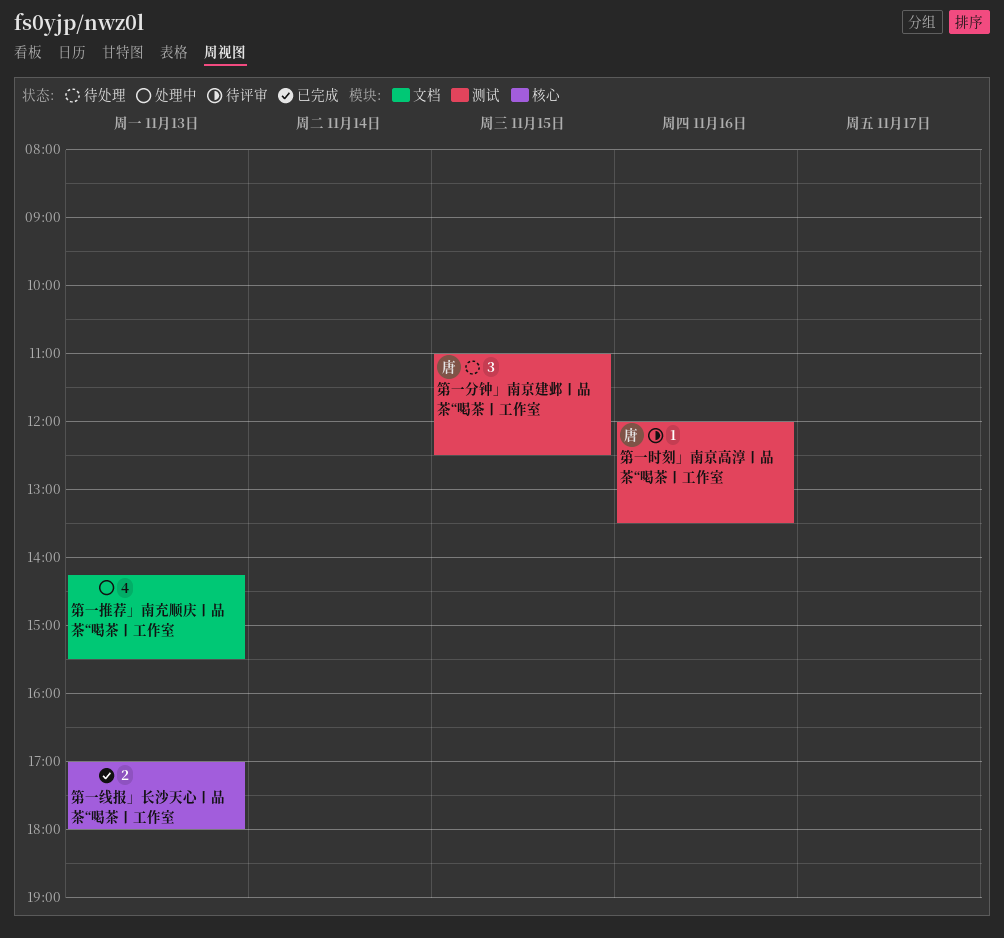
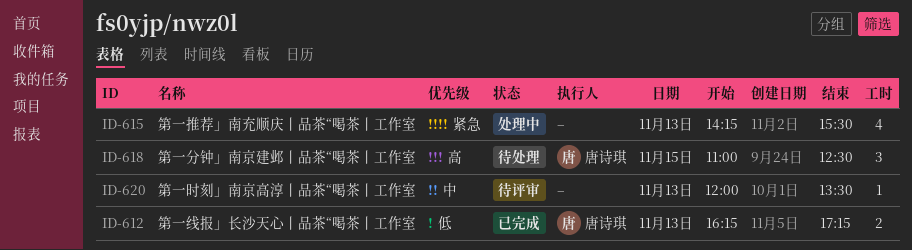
第一时刻」南京高淳丨品茶“喝茶丨工作室, owner: 唐诗琪 -> none
第一时刻」南京高淳丨品茶“喝茶丨工作室, day: Nov 16 -> Nov 13
第一线报」长沙天心丨品茶“喝茶丨工作室, owner: none -> 唐诗琪
第一线报」长沙天心丨品茶“喝茶丨工作室, begins: 17:00 -> 16:15
第一线报」长沙天心丨品茶“喝茶丨工作室, ends: 18:00 -> 17:15

